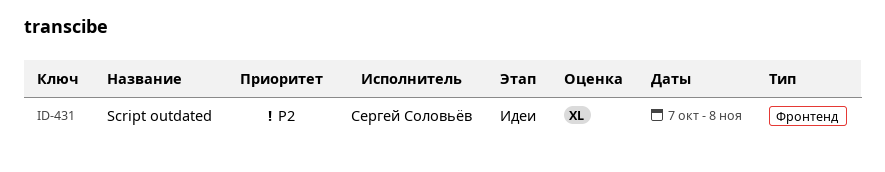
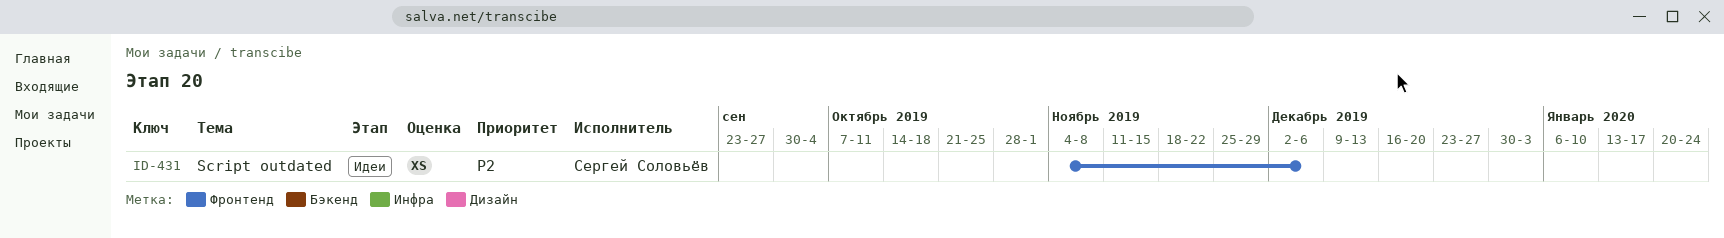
ID-431, estimate: XL -> XS
ID-431, start: Oct 7 -> Nov 4
ID-431, due: Nov 8 -> Dec 6

